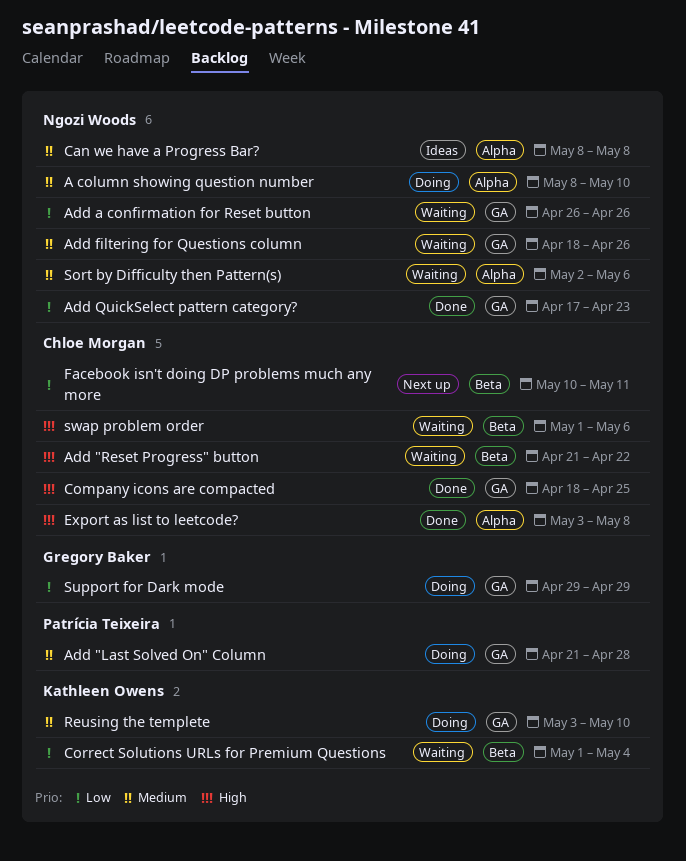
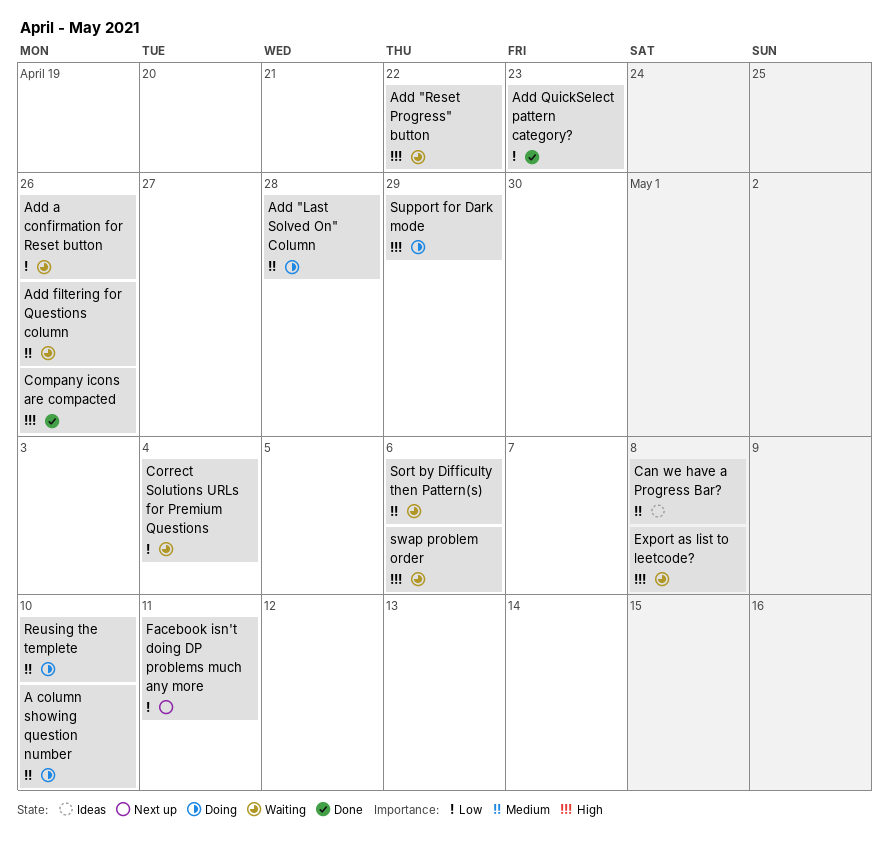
Company icons are compacted, due: Apr 25 -> Apr 26
Export as list to leetcode?, status: Done -> Waiting
Support for Dark mode, priority: Low -> High

